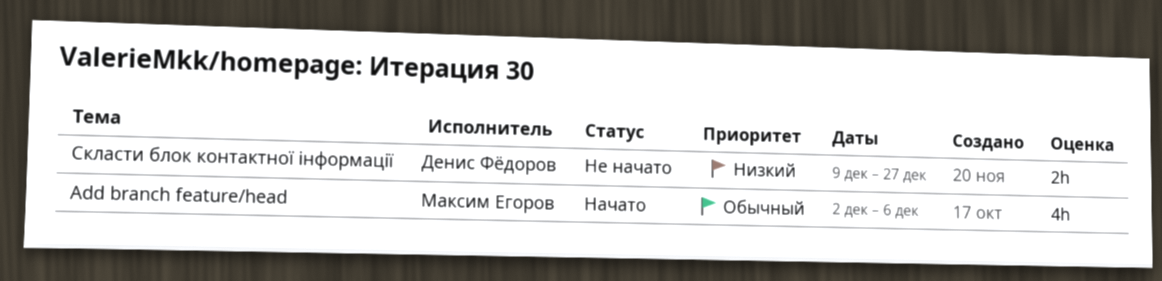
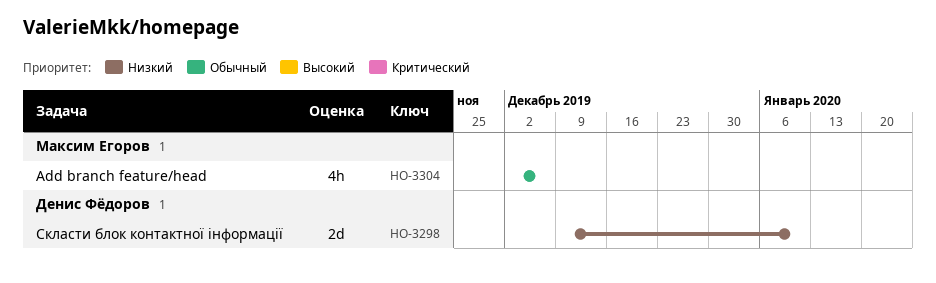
Скласти блок контактної інформації, estimate: 2h -> 2d
Скласти блок контактної інформації, due: Dec 27 -> Jan 10

